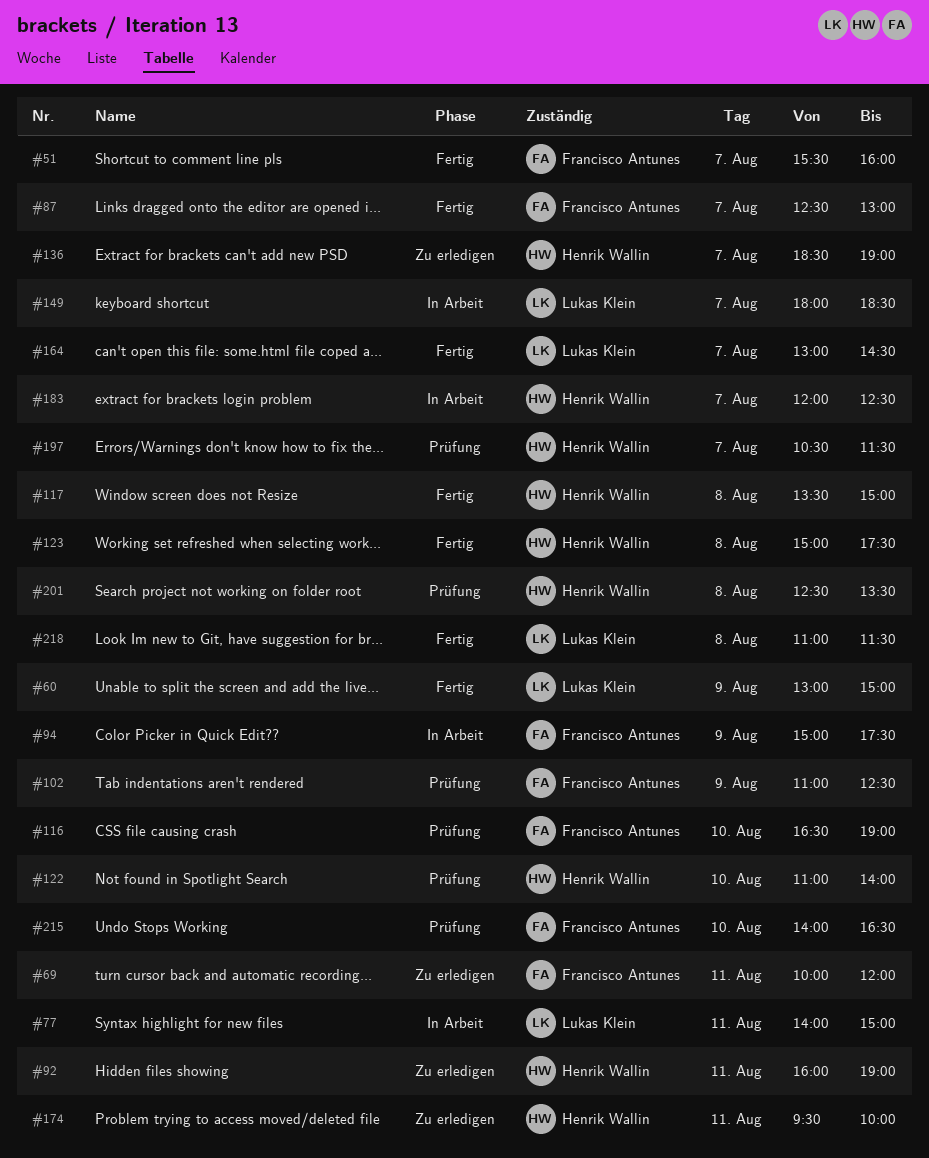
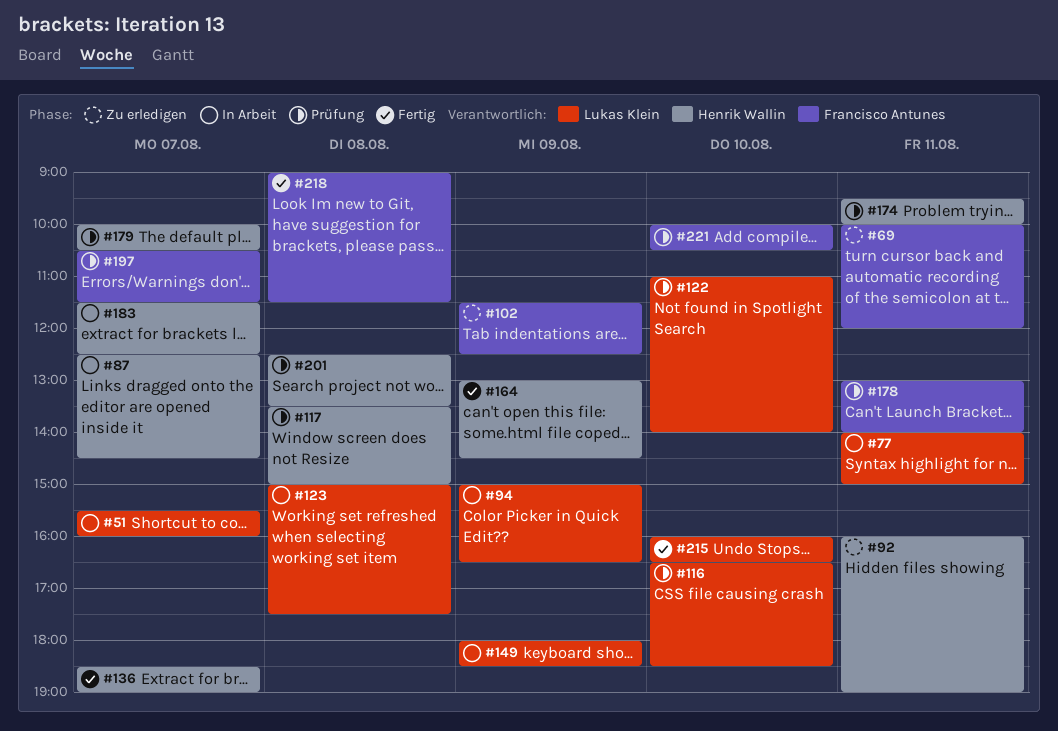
#51, status: Fertig -> In Arbeit
#51, owner: Francisco Antunes -> Lukas Klein
#60: present -> none
#87, status: Fertig -> In Arbeit
#87, owner: Francisco Antunes -> Henrik Wallin
#87, ends: 13:00 -> 14:30
#94, owner: Francisco Antunes -> Lukas Klein
#94, ends: 17:30 -> 16:30
#102, status: Prüfung -> Zu erledigen
#102, begins: 11:00 -> 11:30
#116, owner: Francisco Antunes -> Lukas Klein
#116, ends: 19:00 -> 18:30
#117, status: Fertig -> Prüfung
#122, owner: Henrik Wallin -> Lukas Klein
#123, status: Fertig -> In Arbeit
#123, owner: Henrik Wallin -> Lukas Klein
#136, status: Zu erledigen -> Fertig
#149, day: Aug 7 -> Aug 9
#164, owner: Lukas Klein -> Henrik Wallin
#164, day: Aug 7 -> Aug 9
#174, status: Zu erledigen -> Prüfung
#178: none -> present
#179: none -> present
#183, begins: 12:00 -> 11:30
#197, owner: Henrik Wallin -> Francisco Antunes
#215, status: Prüfung -> Fertig
#215, owner: Francisco Antunes -> Lukas Klein
#215, begins: 14:00 -> 16:00
#218, owner: Lukas Klein -> Francisco Antunes
#218, begins: 11:00 -> 09:00
#221: none -> present

